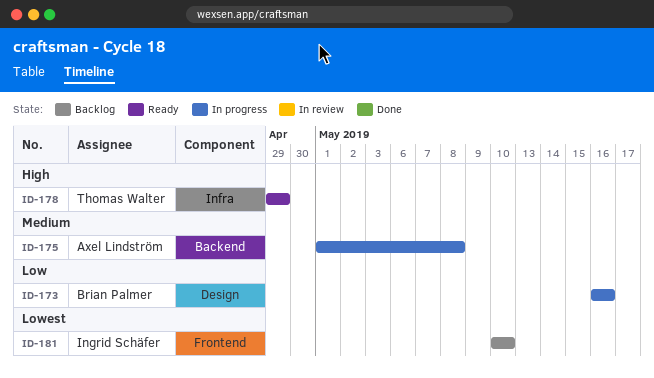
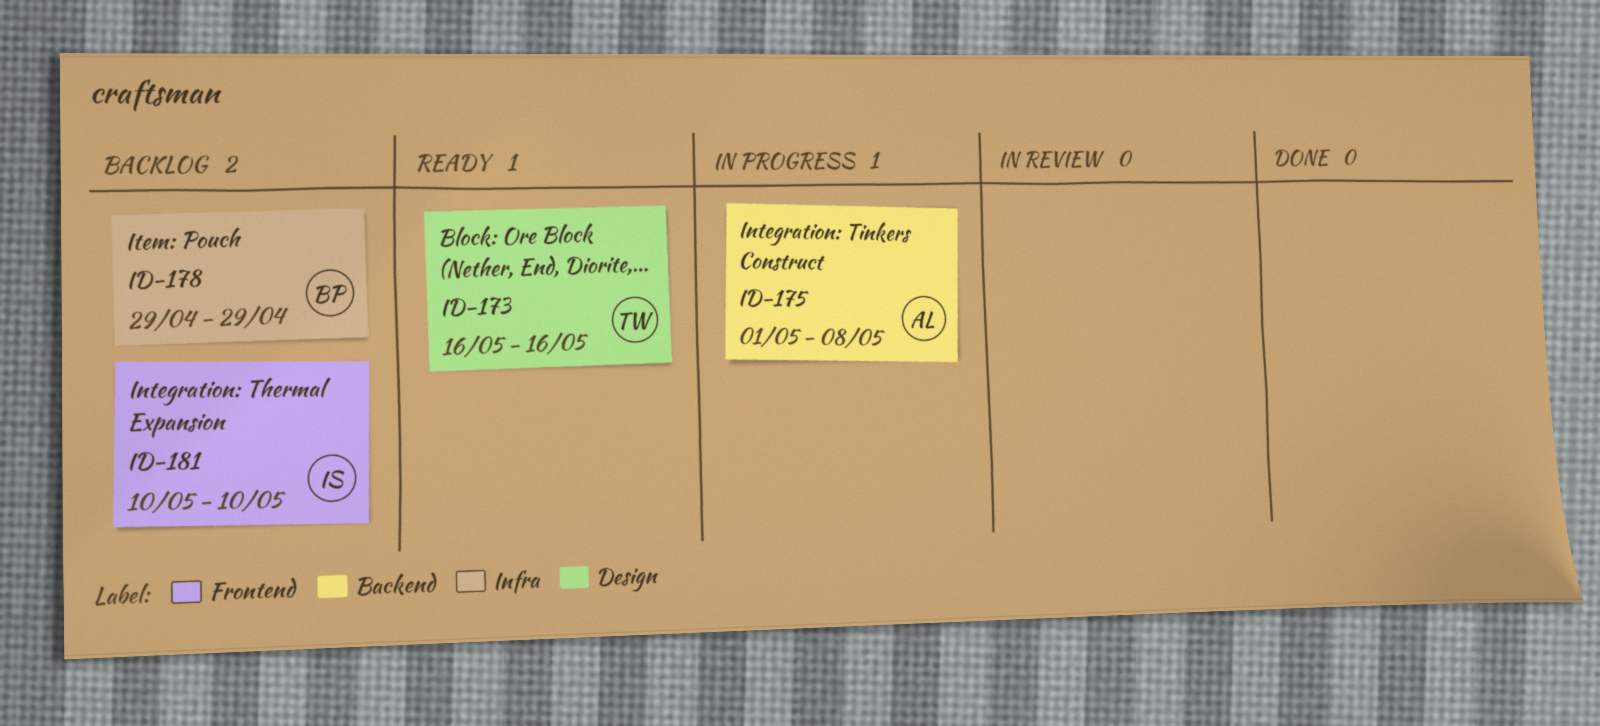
ID-173, status: In progress -> Ready
ID-173, owner: Brian Palmer -> Thomas Walter
ID-178, status: Ready -> Backlog
ID-178, owner: Thomas Walter -> Brian Palmer

